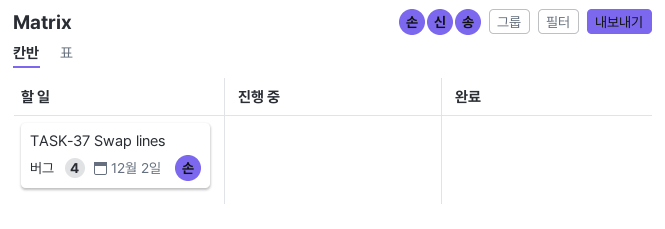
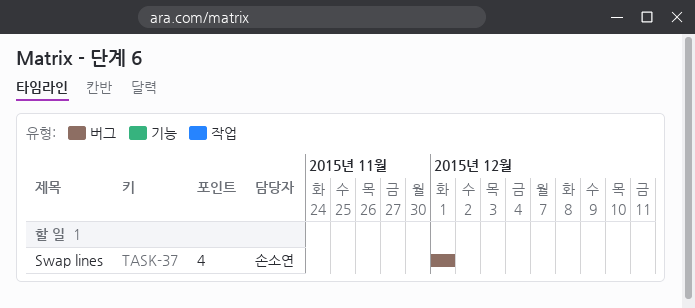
TASK-37, due: Dec 2 -> Dec 1

